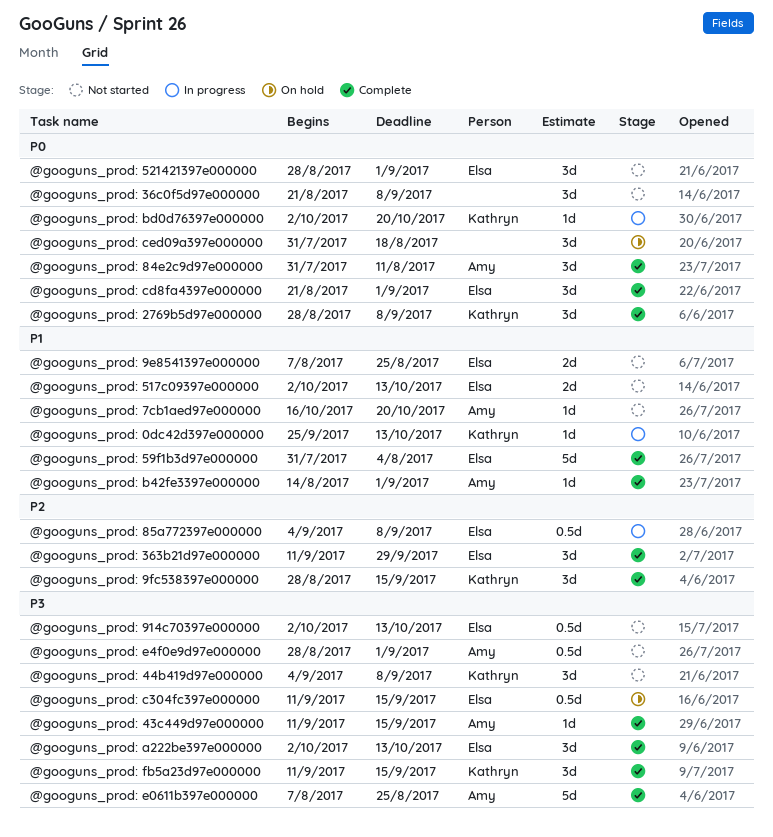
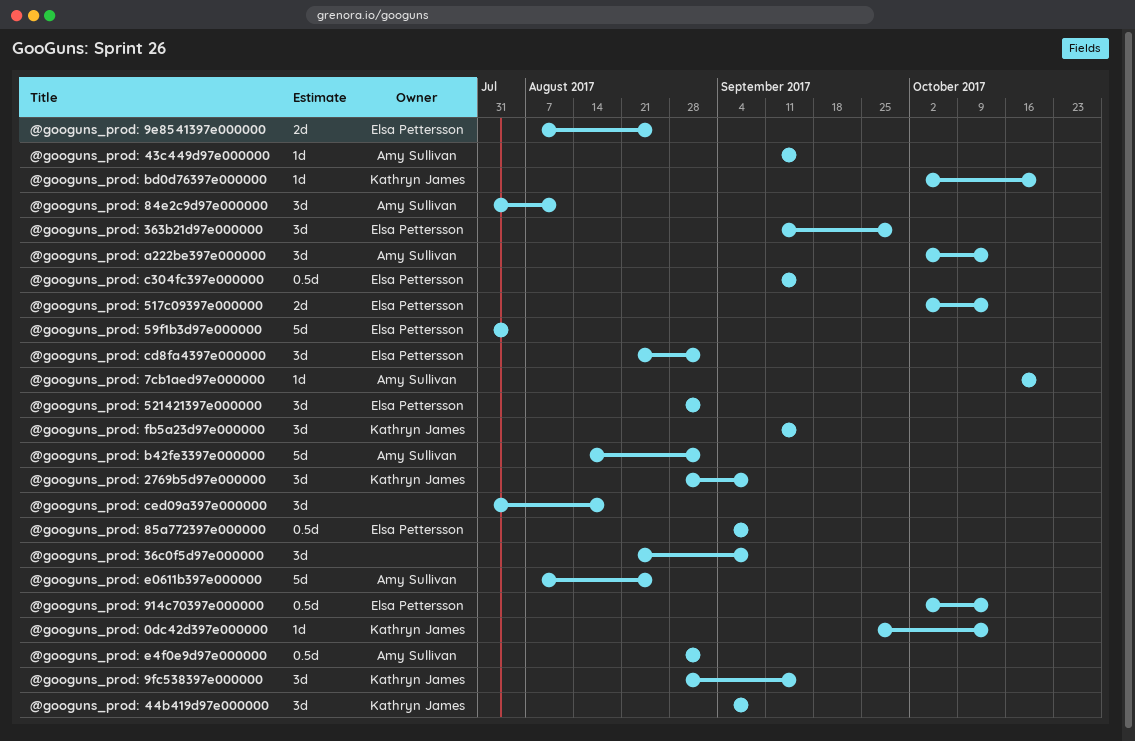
@googuns_prod: a222be397e000000, owner: Elsa Pettersson -> Amy Sullivan
@googuns_prod: b42fe3397e000000, estimate: 1d -> 5d

